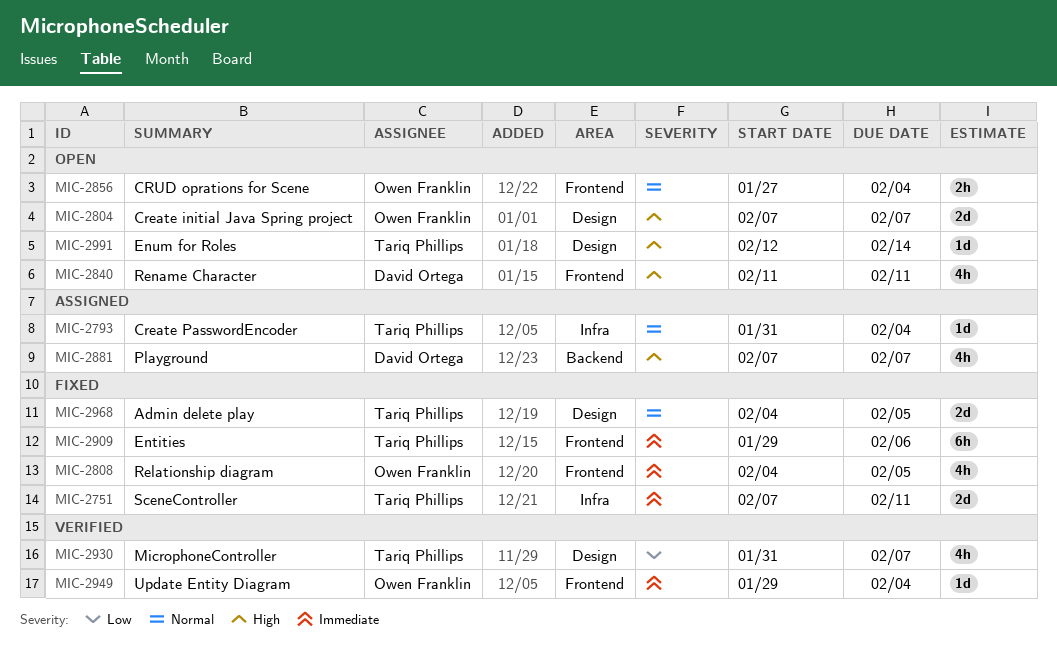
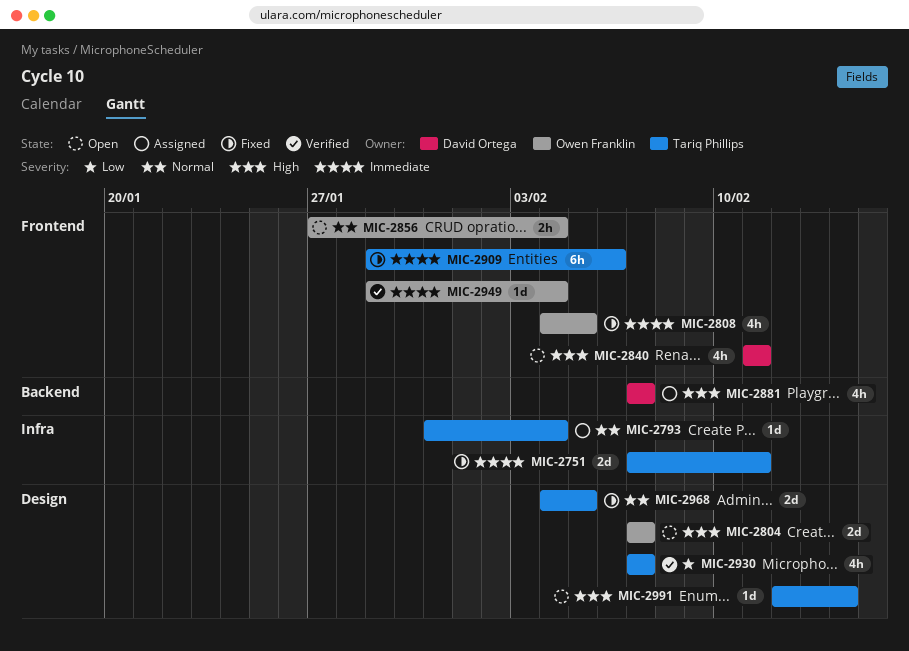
MIC-2930, start: Jan 31 -> Feb 7

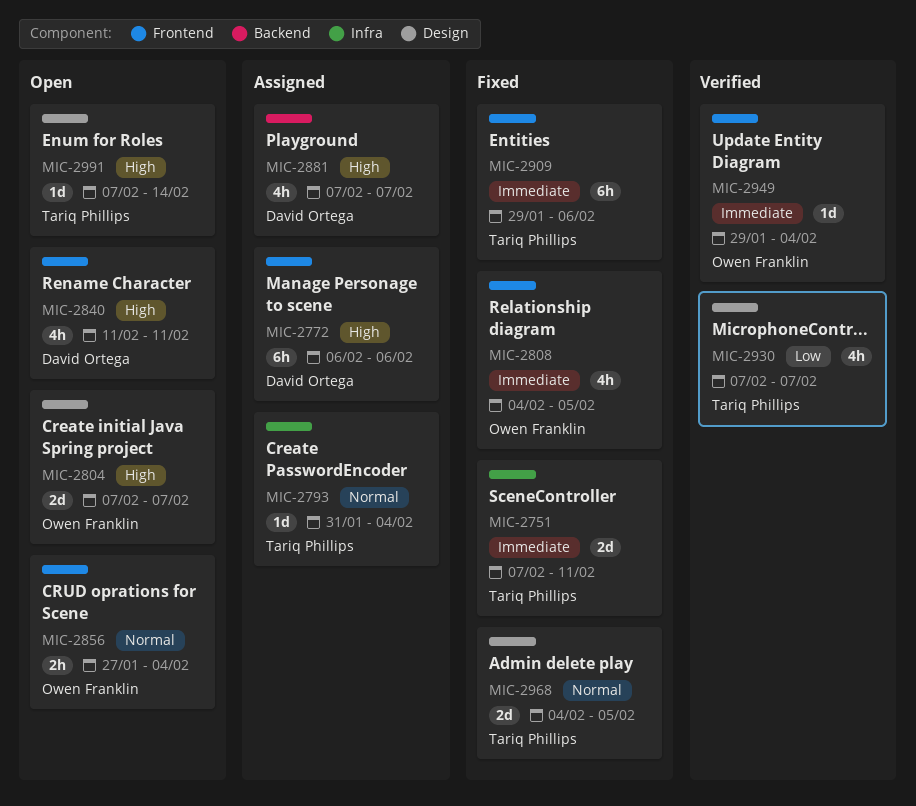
MIC-2772: none -> present
MIC-2991, start: Feb 12 -> Feb 7

